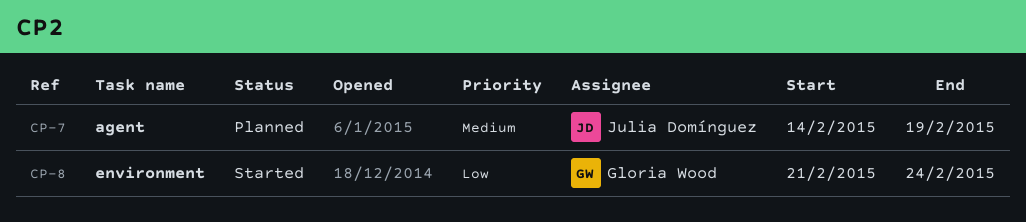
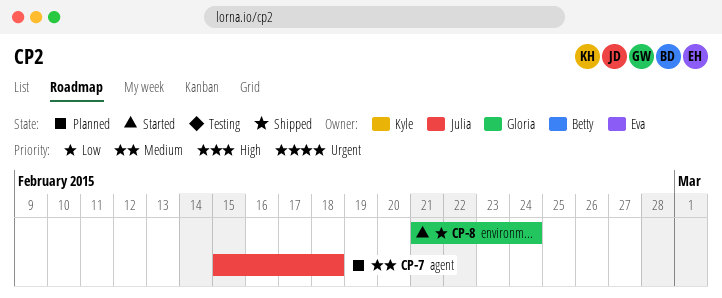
CP-7, start: Feb 14 -> Feb 15
CP-7, due: Feb 19 -> Feb 18

